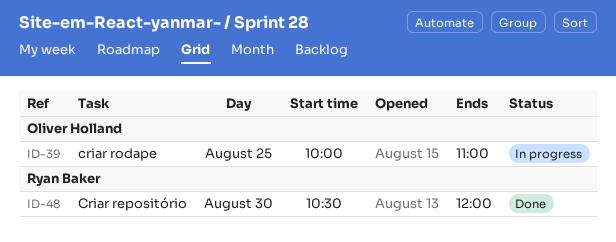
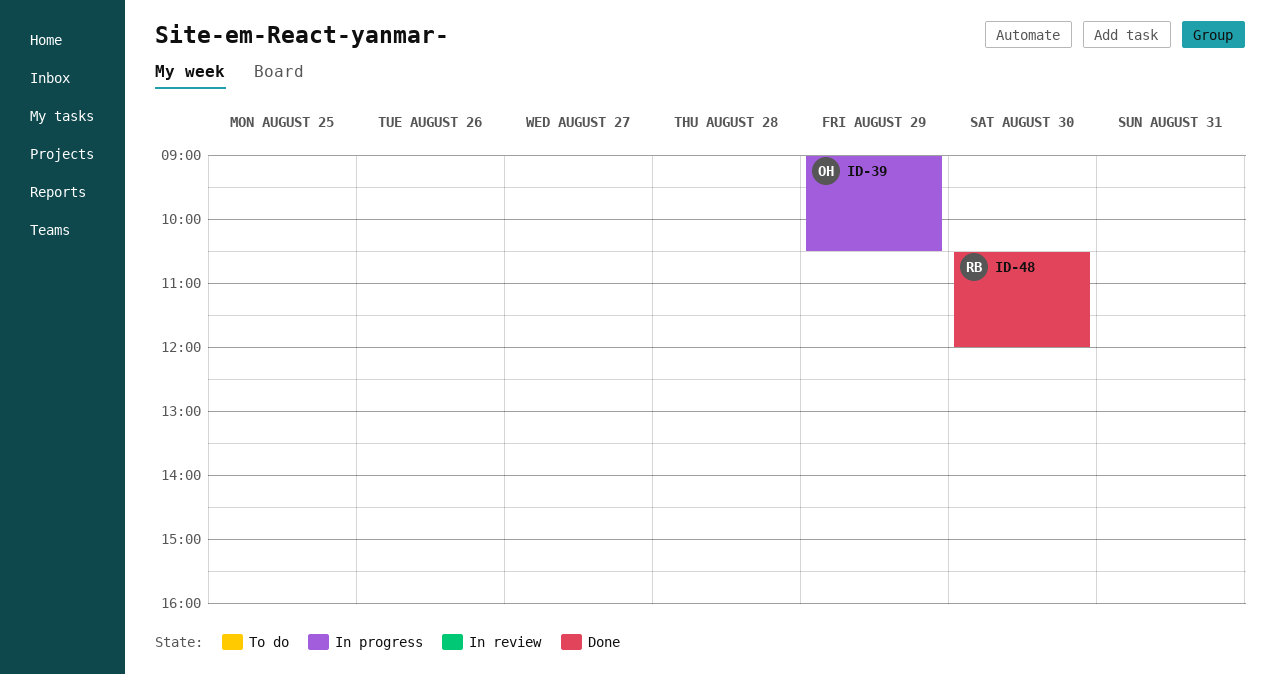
ID-39, day: Aug 25 -> Aug 29
ID-39, begins: 10:00 -> 09:00
ID-39, ends: 11:00 -> 10:30

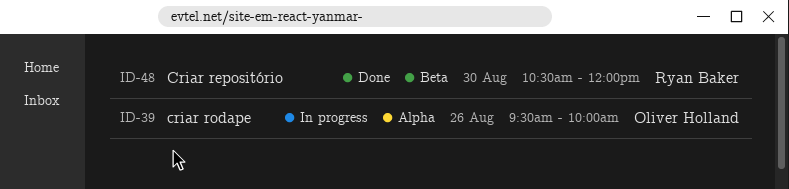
ID-39, day: Aug 29 -> Aug 26
ID-39, begins: 09:00 -> 09:30
ID-39, ends: 10:30 -> 10:00

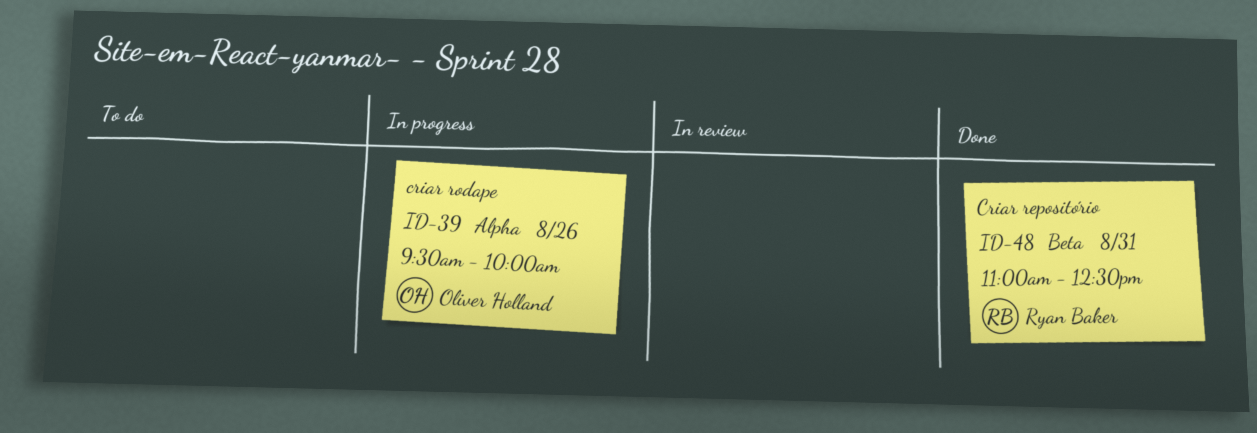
ID-48, day: Aug 30 -> Aug 31
ID-48, begins: 10:30 -> 11:00
ID-48, ends: 12:00 -> 12:30

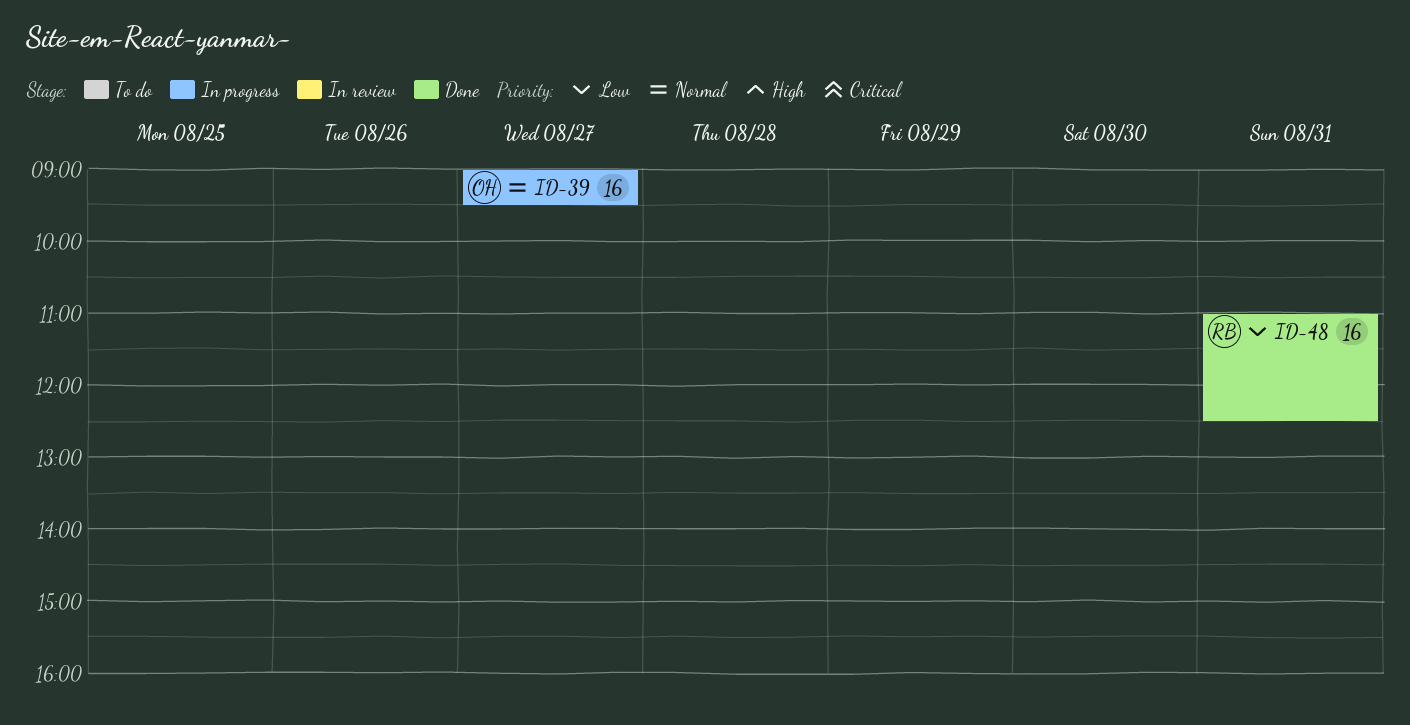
ID-39, day: Aug 26 -> Aug 27
ID-39, begins: 09:30 -> 09:00
ID-39, ends: 10:00 -> 09:30

